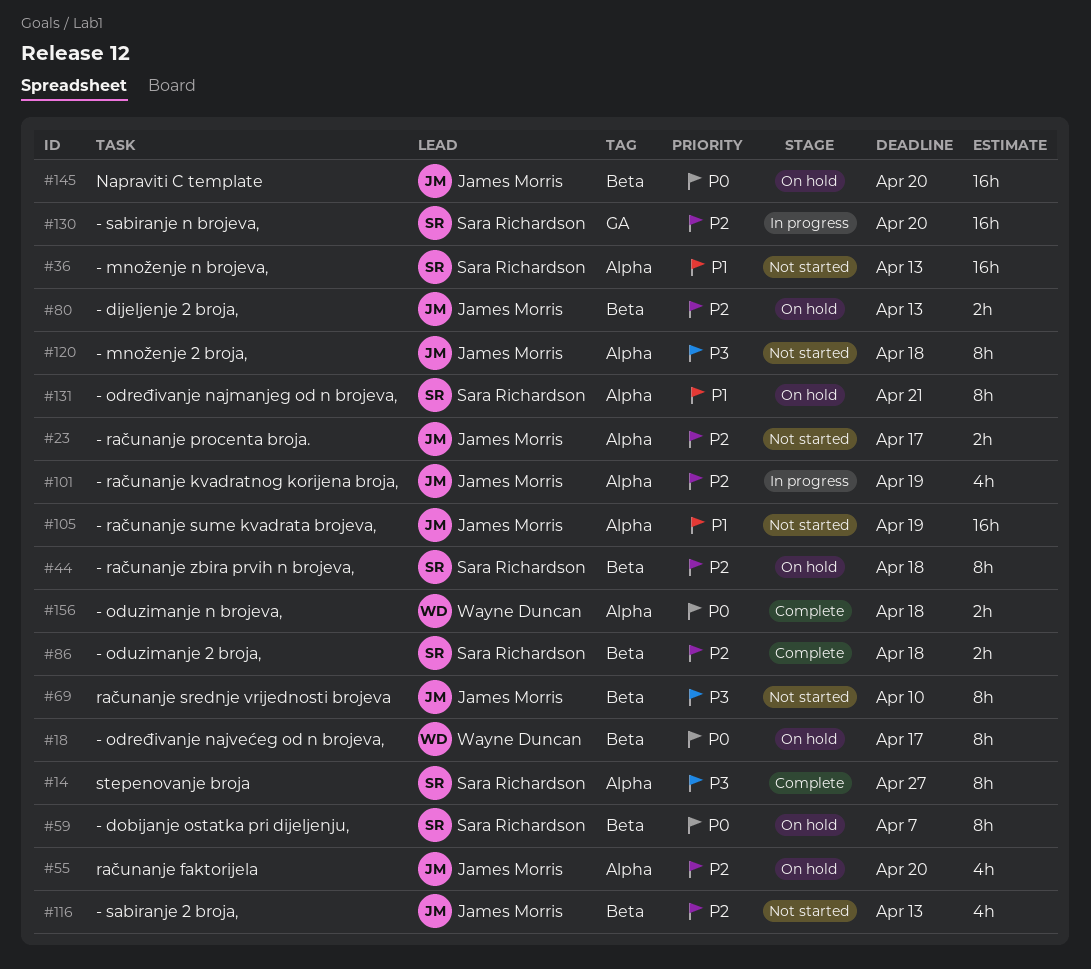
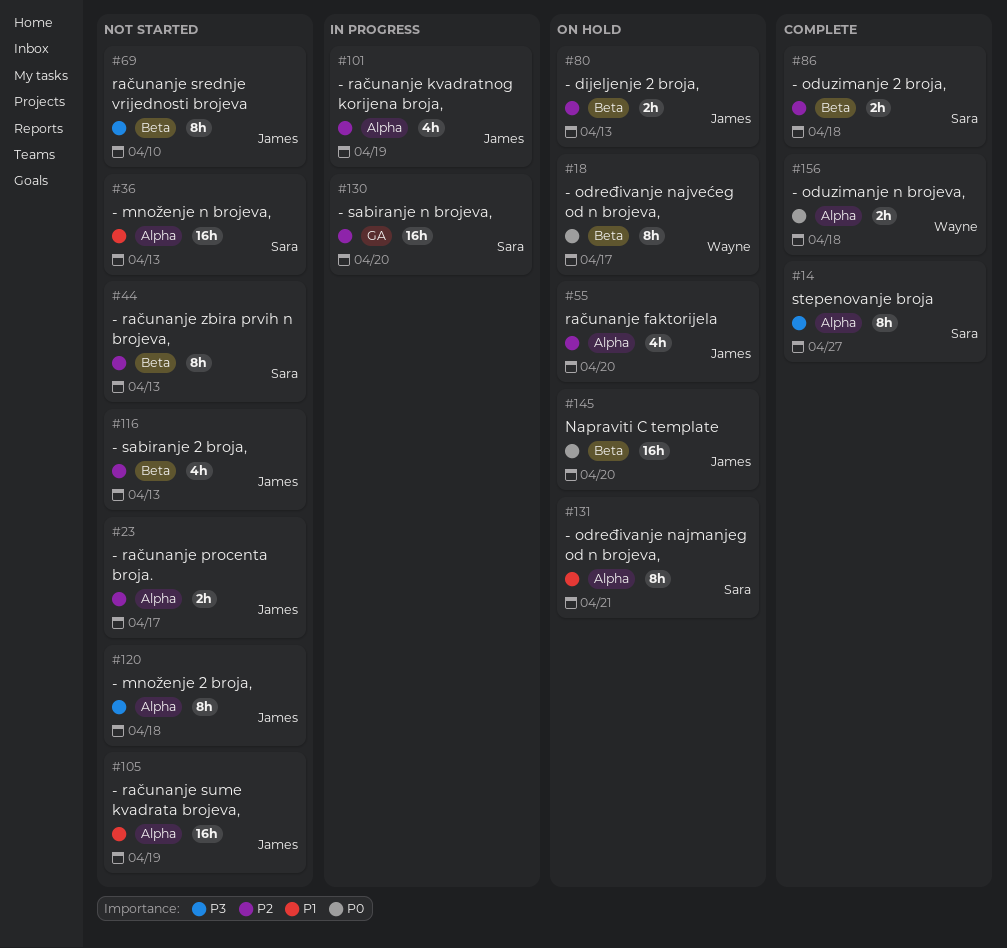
#44, status: On hold -> Not started
#44, due: Apr 18 -> Apr 13
#59: present -> none

